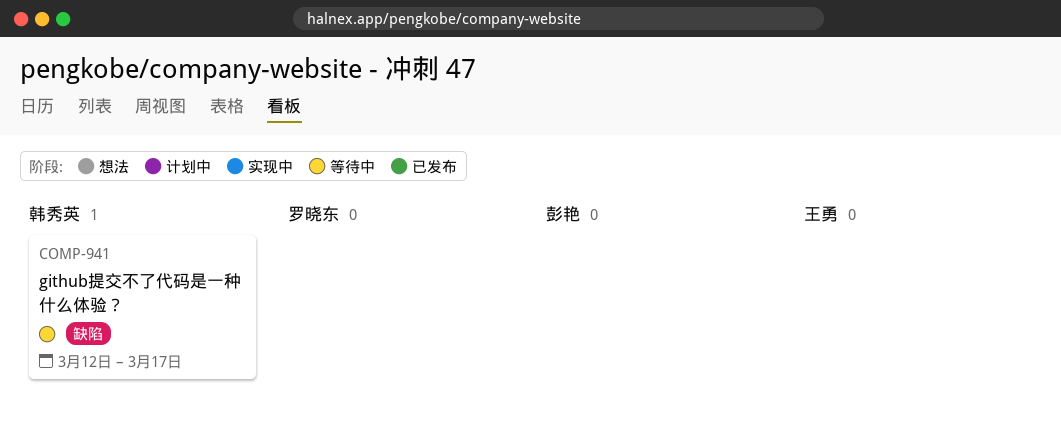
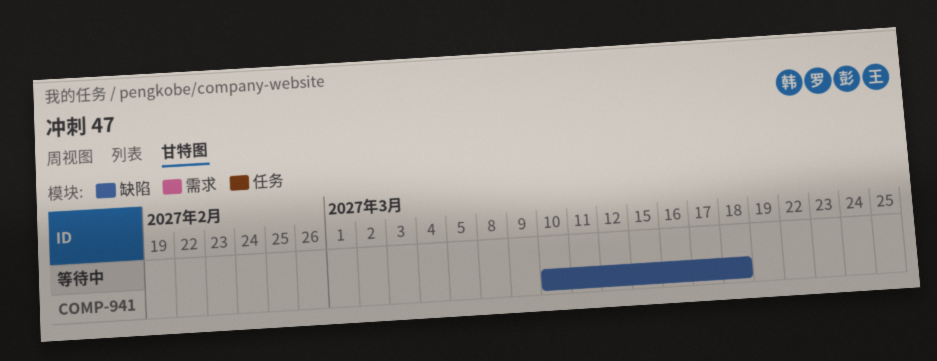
COMP-941, start: Mar 12 -> Mar 10
COMP-941, due: Mar 17 -> Mar 18

